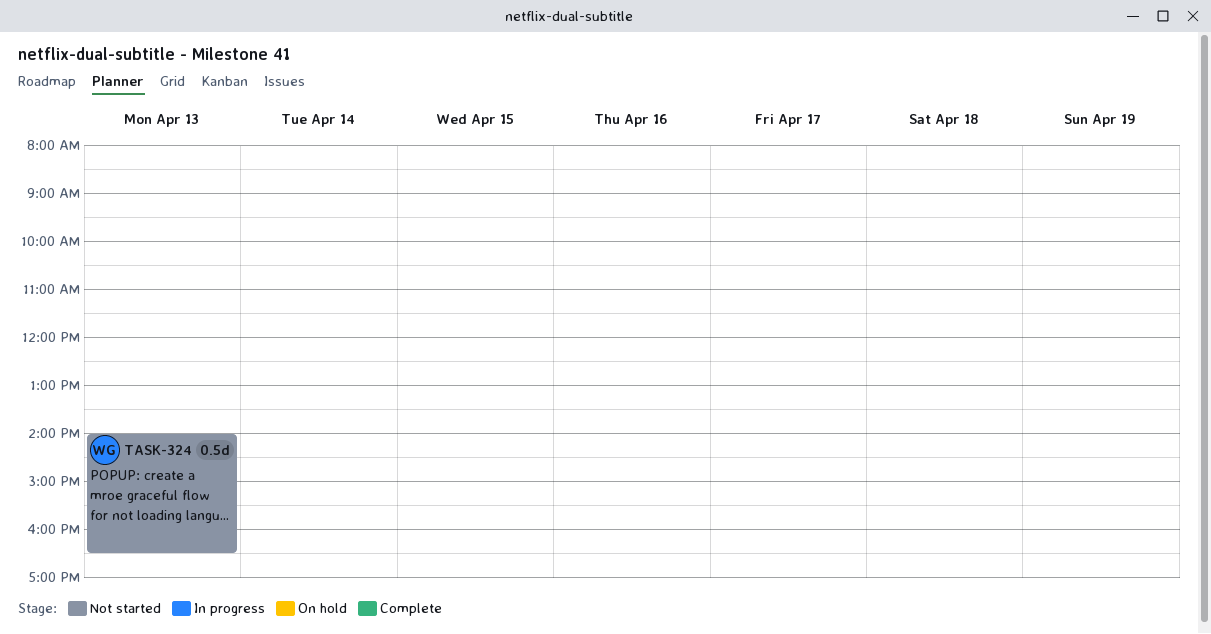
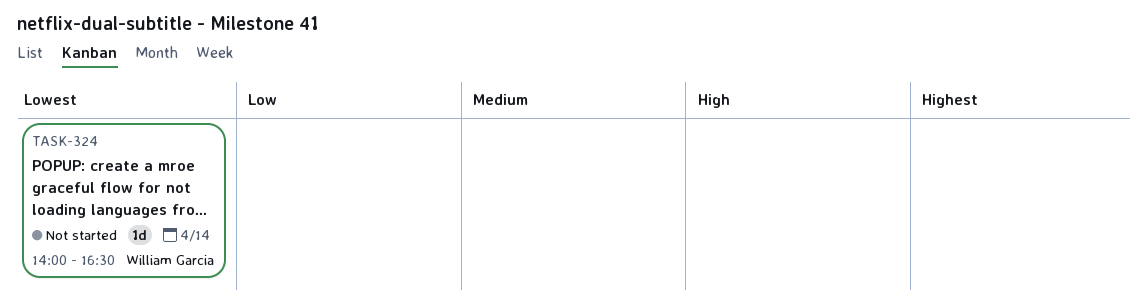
TASK-324, estimate: 0.5d -> 1d
TASK-324, day: Apr 13 -> Apr 14

